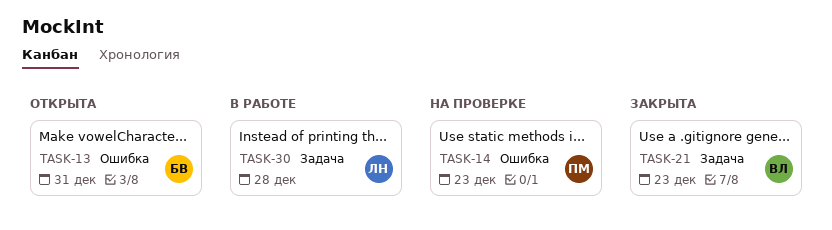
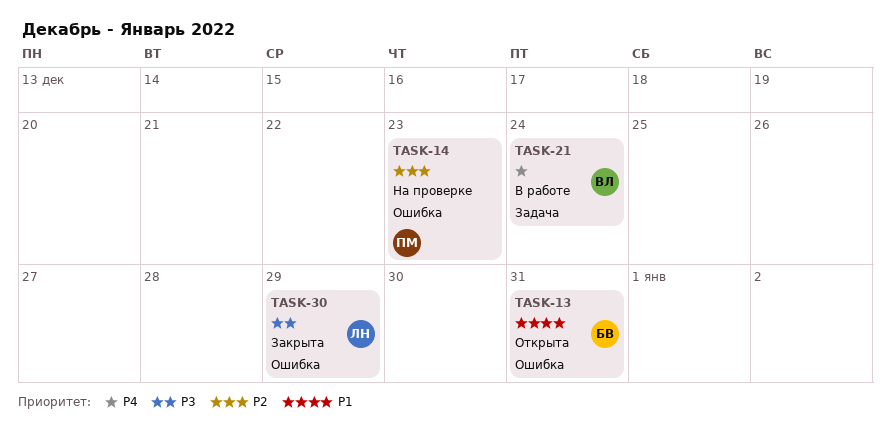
TASK-21, status: Закрыта -> В работе
TASK-21, due: Dec 23 -> Dec 24
TASK-30, status: В работе -> Закрыта
TASK-30, label: Задача -> Ошибка
TASK-30, due: Dec 28 -> Dec 29

